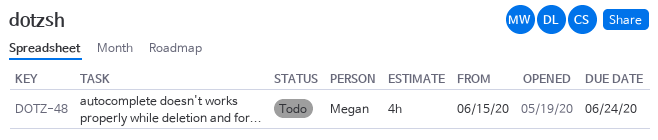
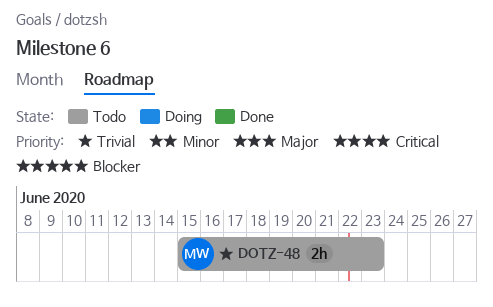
DOTZ-48, estimate: 4h -> 2h
DOTZ-48, due: Jun 24 -> Jun 23

